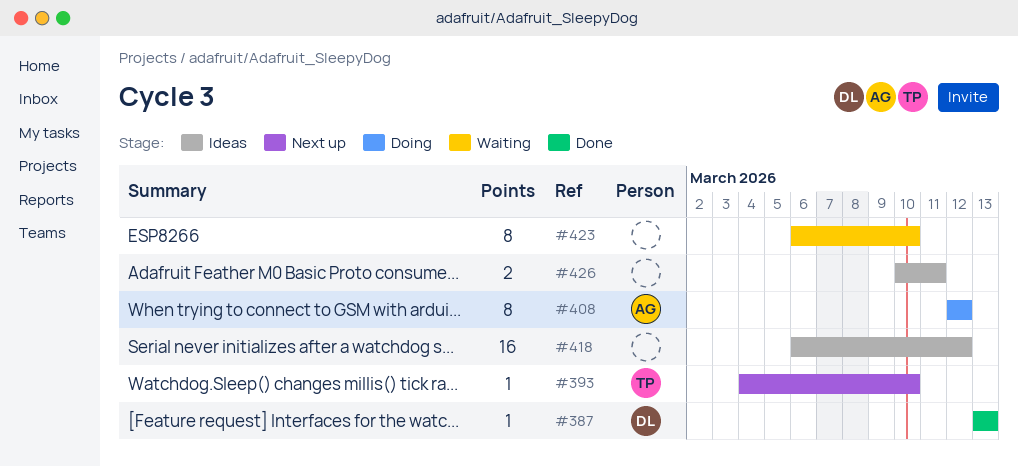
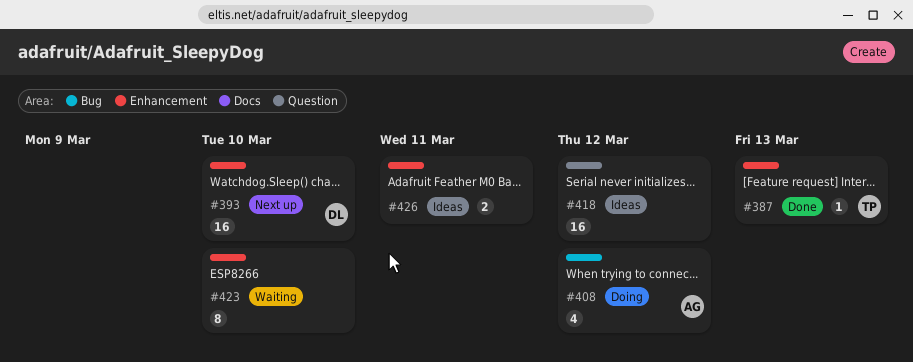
#387, owner: DL -> TP
#393, owner: TP -> DL
#393, estimate: 1 -> 16
#408, estimate: 8 -> 4

